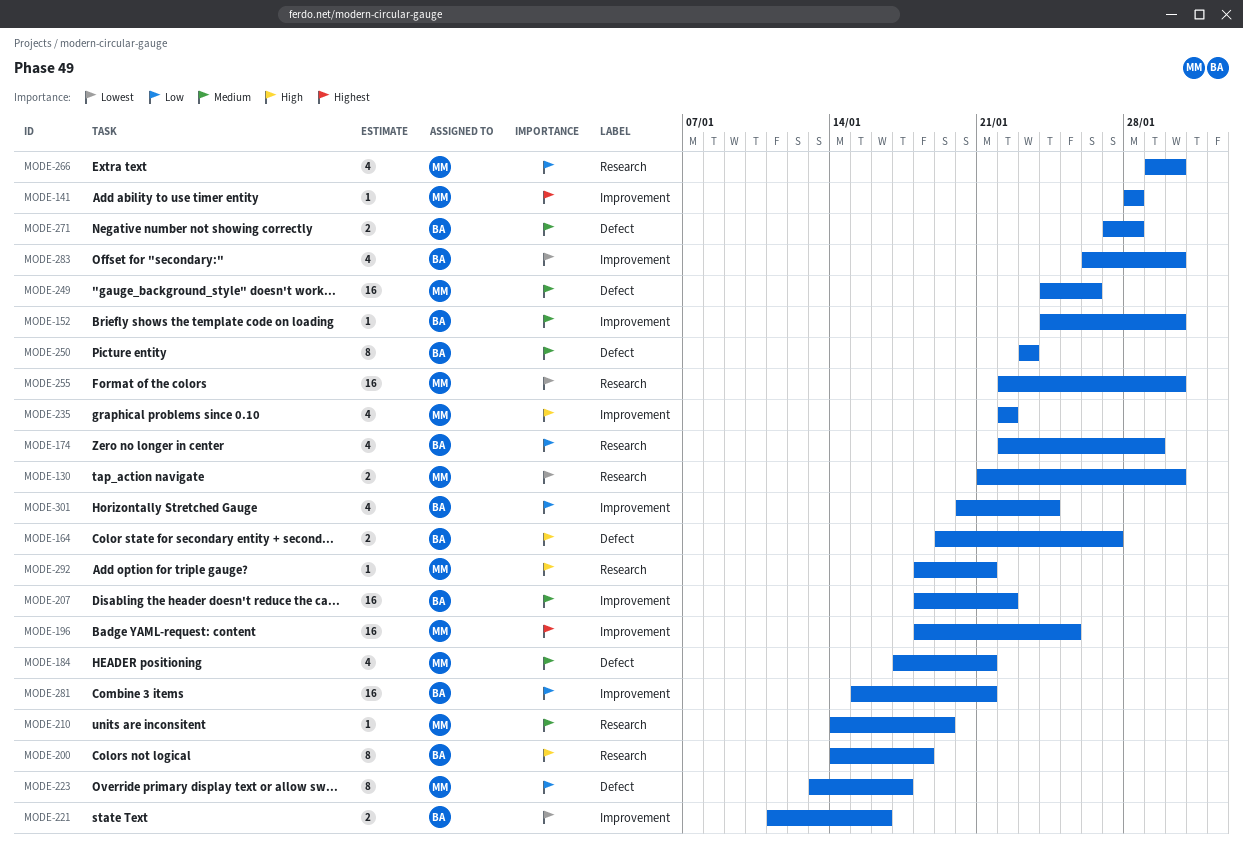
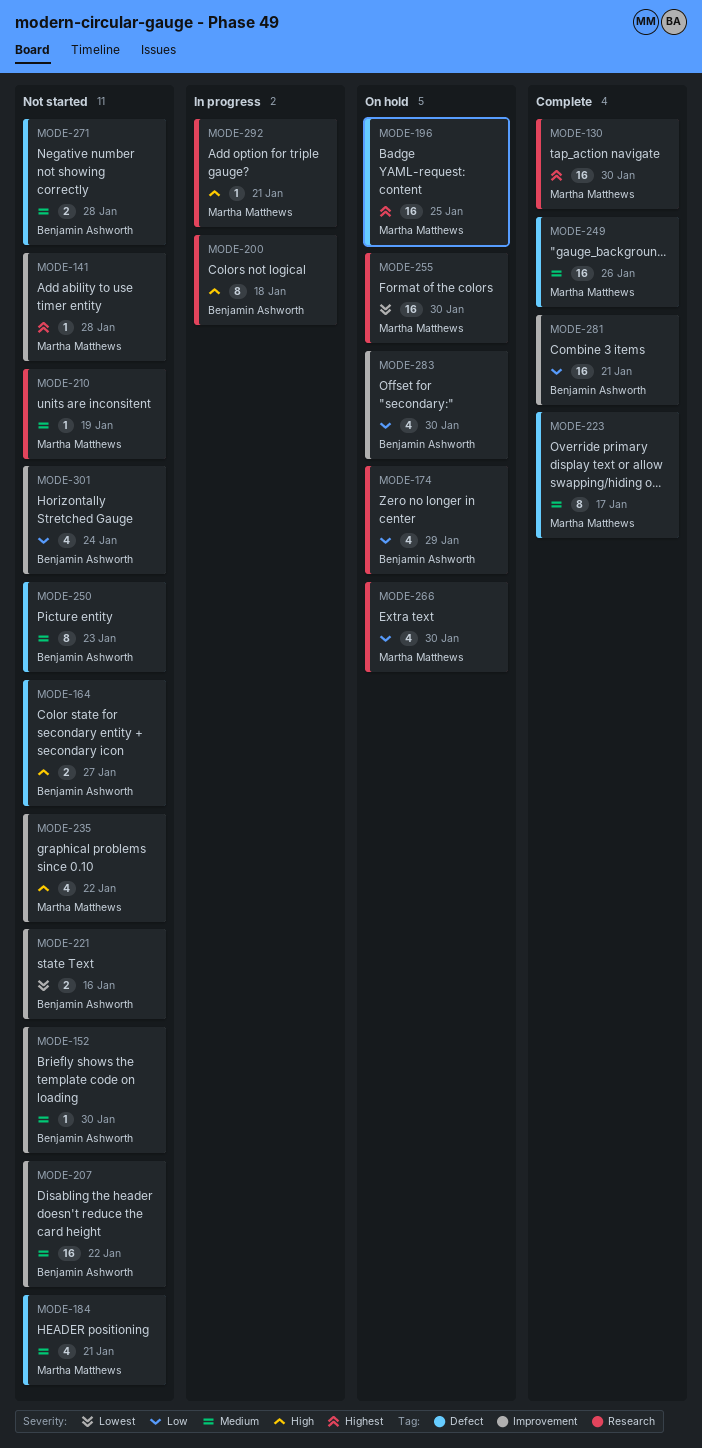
MODE-130, priority: Lowest -> Highest
MODE-130, estimate: 2 -> 16
MODE-196, label: Improvement -> Defect
MODE-223, priority: Low -> Medium
MODE-283, priority: Lowest -> Low

